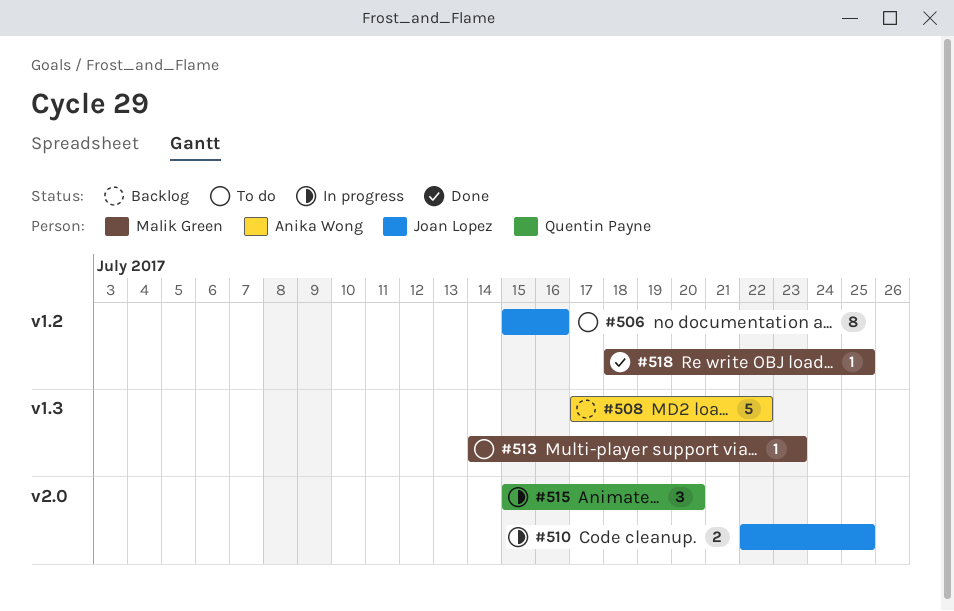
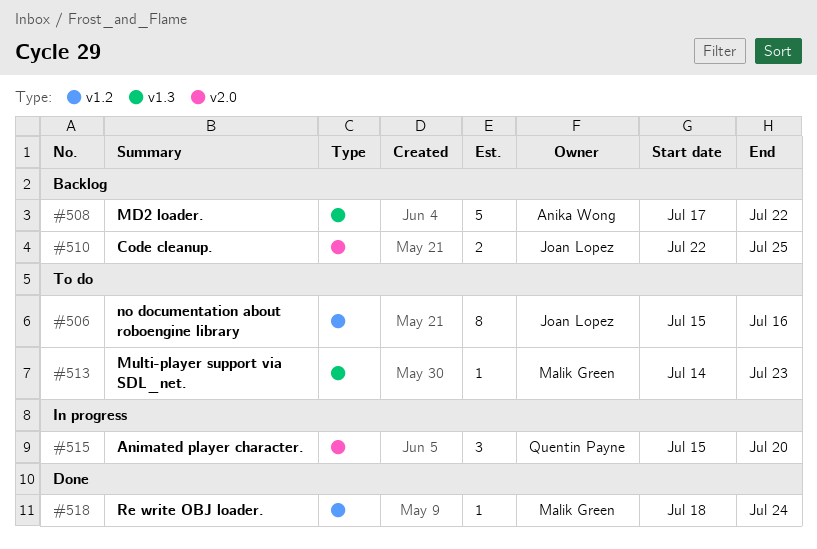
#510, status: In progress -> Backlog
#518, due: Jul 25 -> Jul 24

